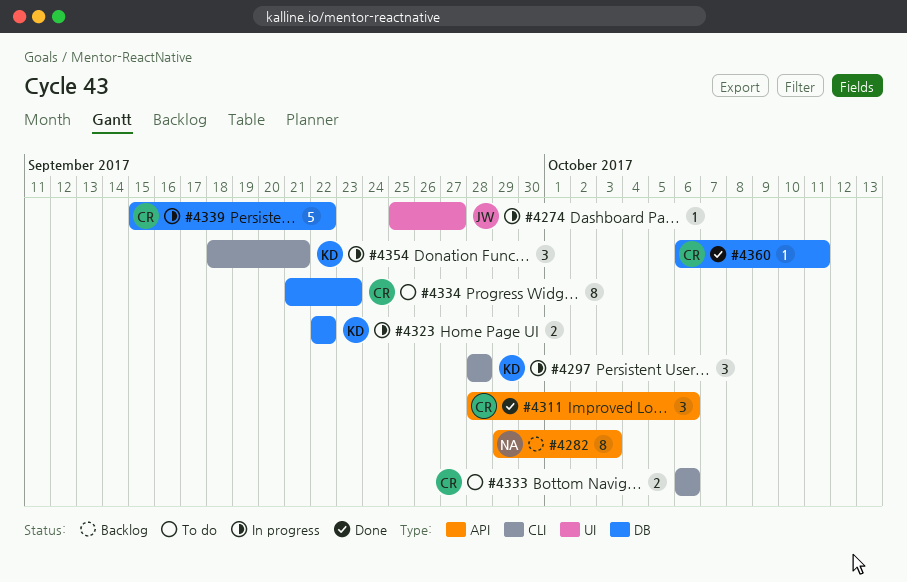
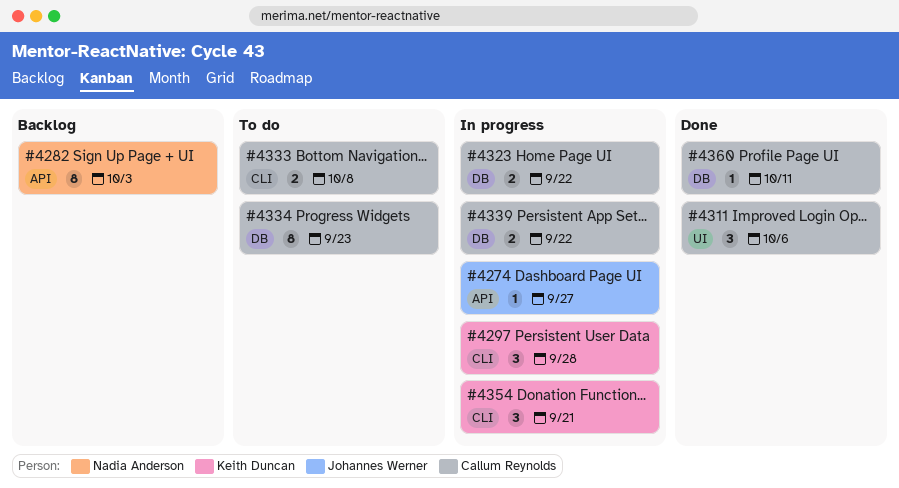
#4274, label: UI -> API
#4311, label: API -> UI
#4323, owner: Keith Duncan -> Callum Reynolds
#4333, due: Oct 6 -> Oct 8
#4339, estimate: 5 -> 2

